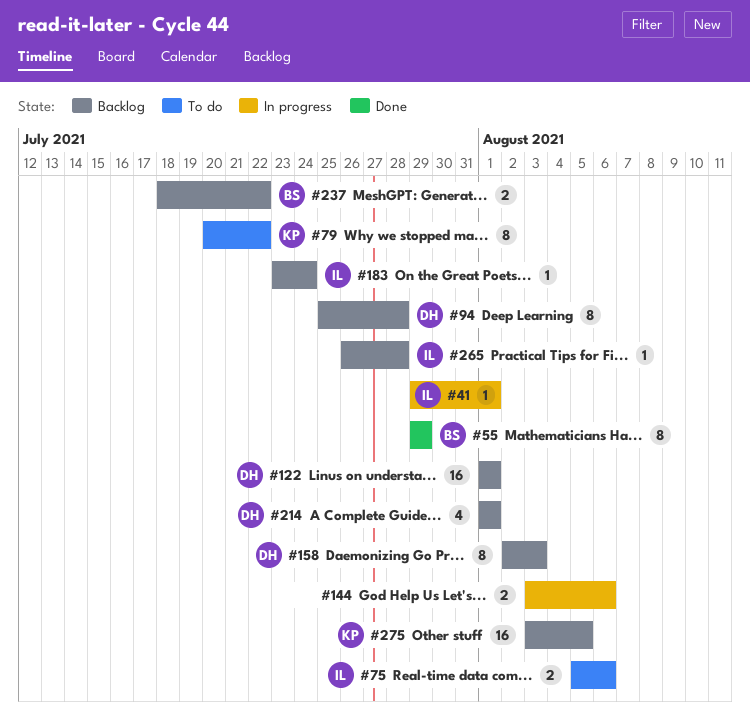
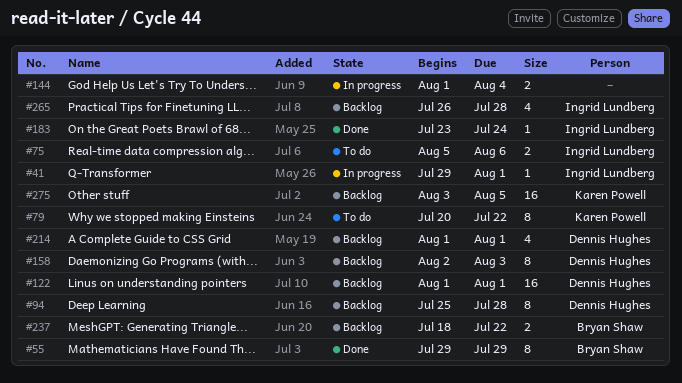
#144, start: Aug 3 -> Aug 1
#144, due: Aug 6 -> Aug 4
#183, status: Backlog -> Done
#265, estimate: 1 -> 4

